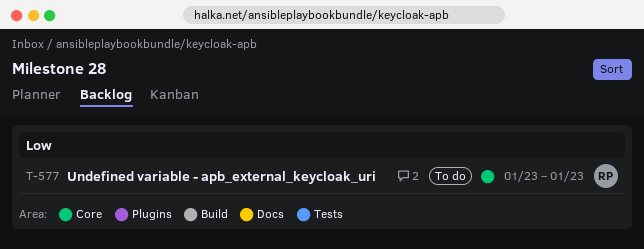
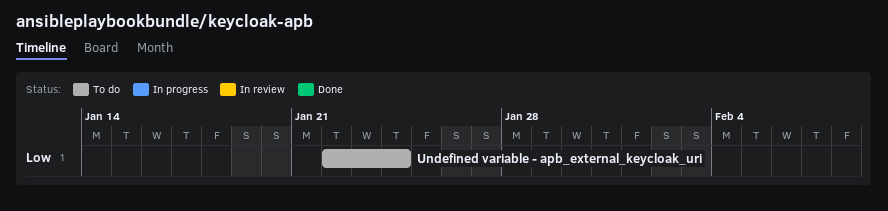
Undefined variable - apb_external_keycloak_uri, start: Jan 23 -> Jan 22
Undefined variable - apb_external_keycloak_uri, due: Jan 23 -> Jan 24

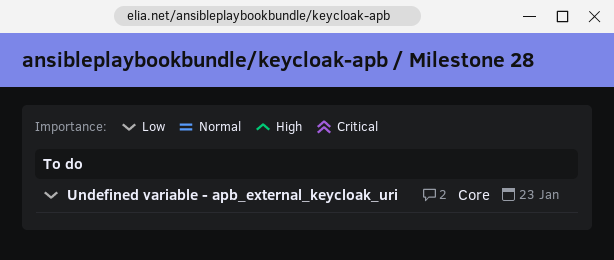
Undefined variable - apb_external_keycloak_uri, due: Jan 24 -> Jan 23

